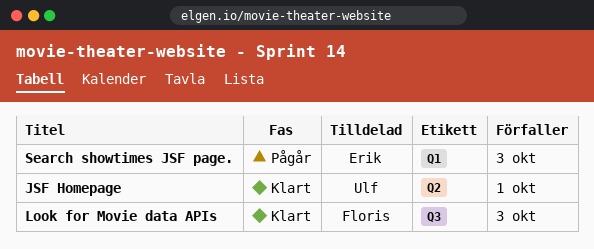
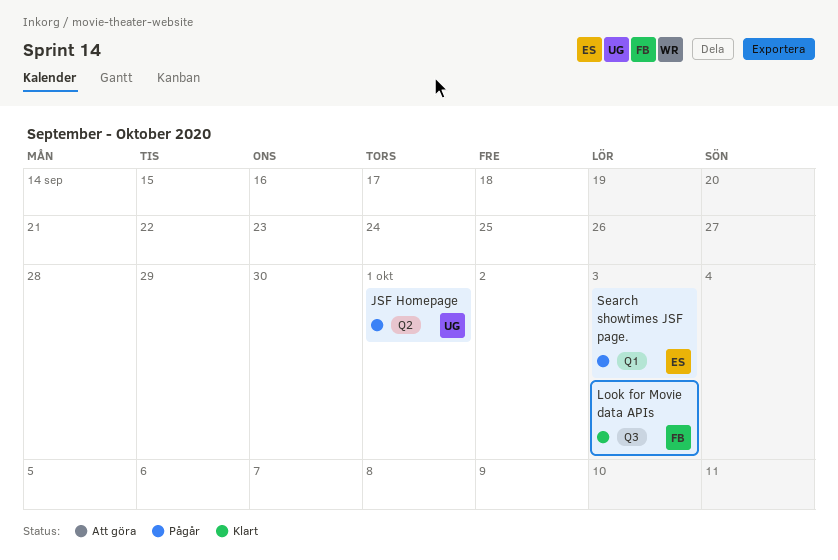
JSF Homepage, status: Klart -> Pågår

